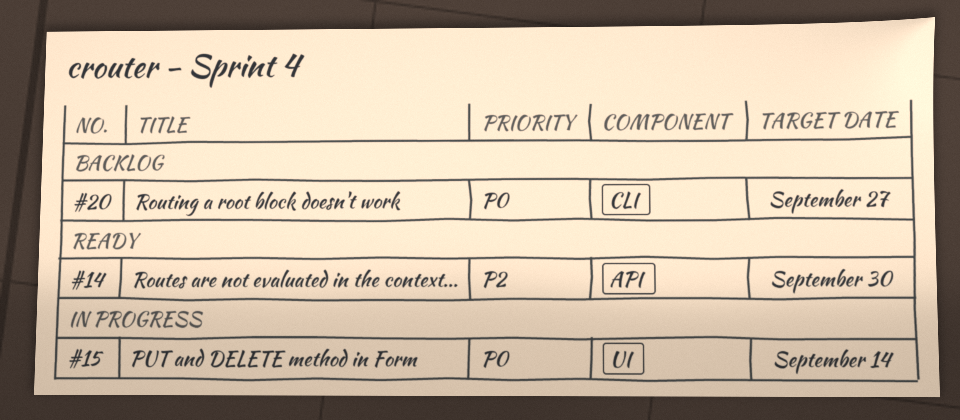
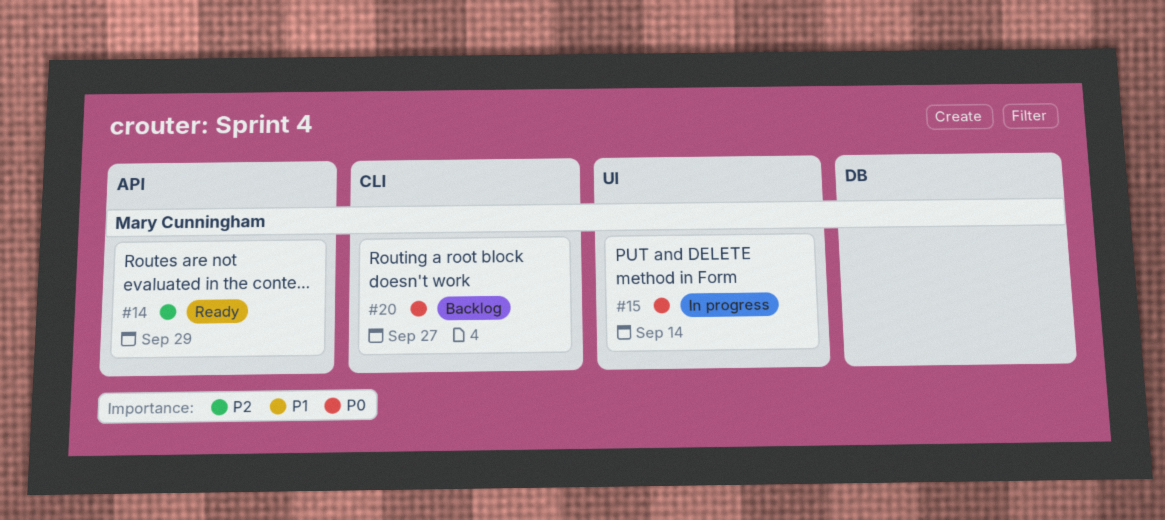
#14, due: Sep 30 -> Sep 29

